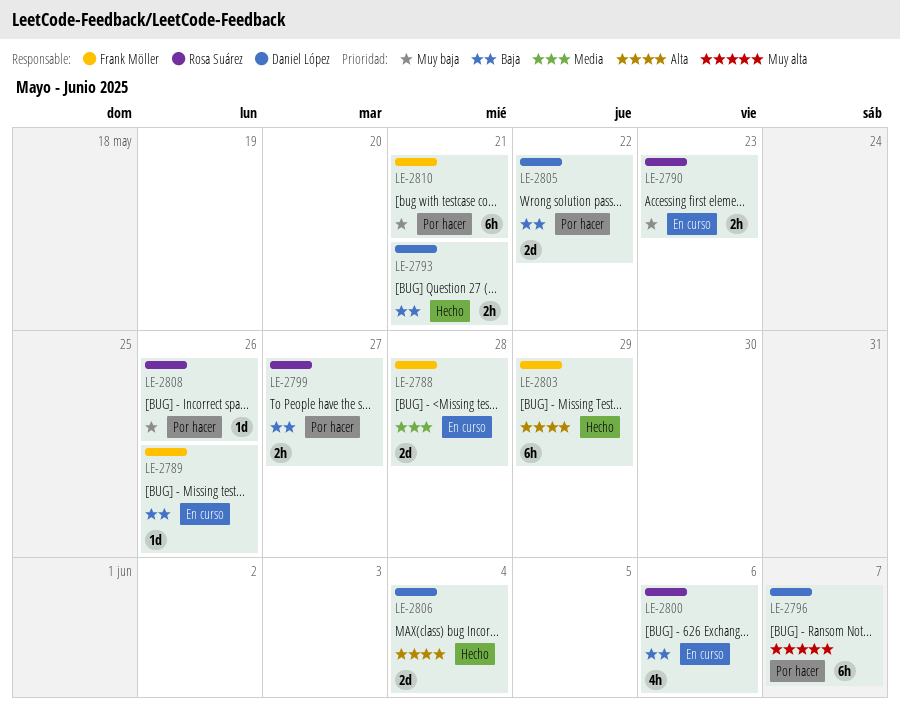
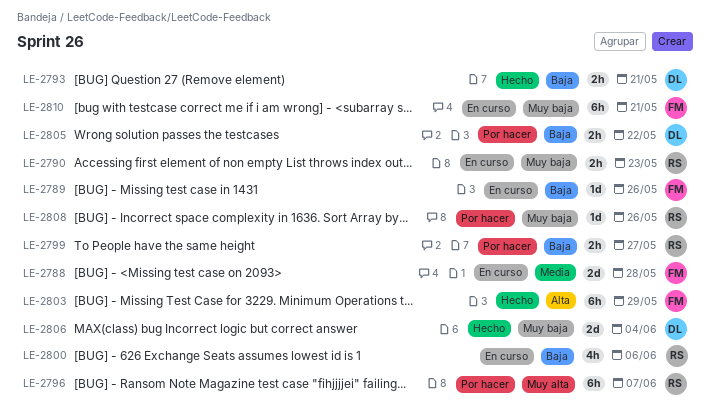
LE-2796, owner: Daniel López -> Rosa Suárez
LE-2805, estimate: 2d -> 2h
LE-2806, priority: Alta -> Muy baja
LE-2810, status: Por hacer -> En curso

